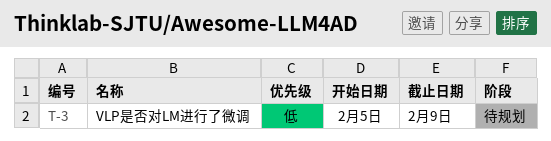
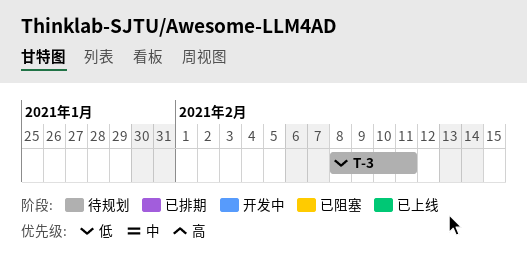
T-3, start: Feb 5 -> Feb 8
T-3, due: Feb 9 -> Feb 11

